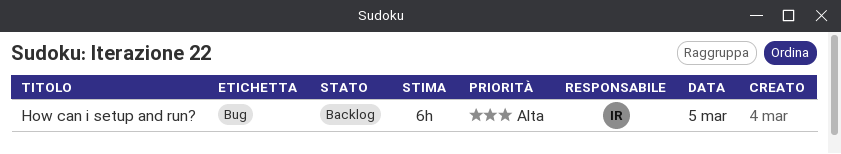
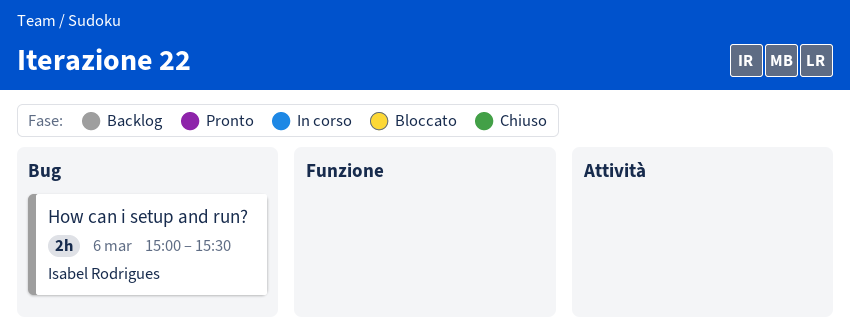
How can i setup and run?, estimate: 6h -> 2h
How can i setup and run?, day: Mar 5 -> Mar 6

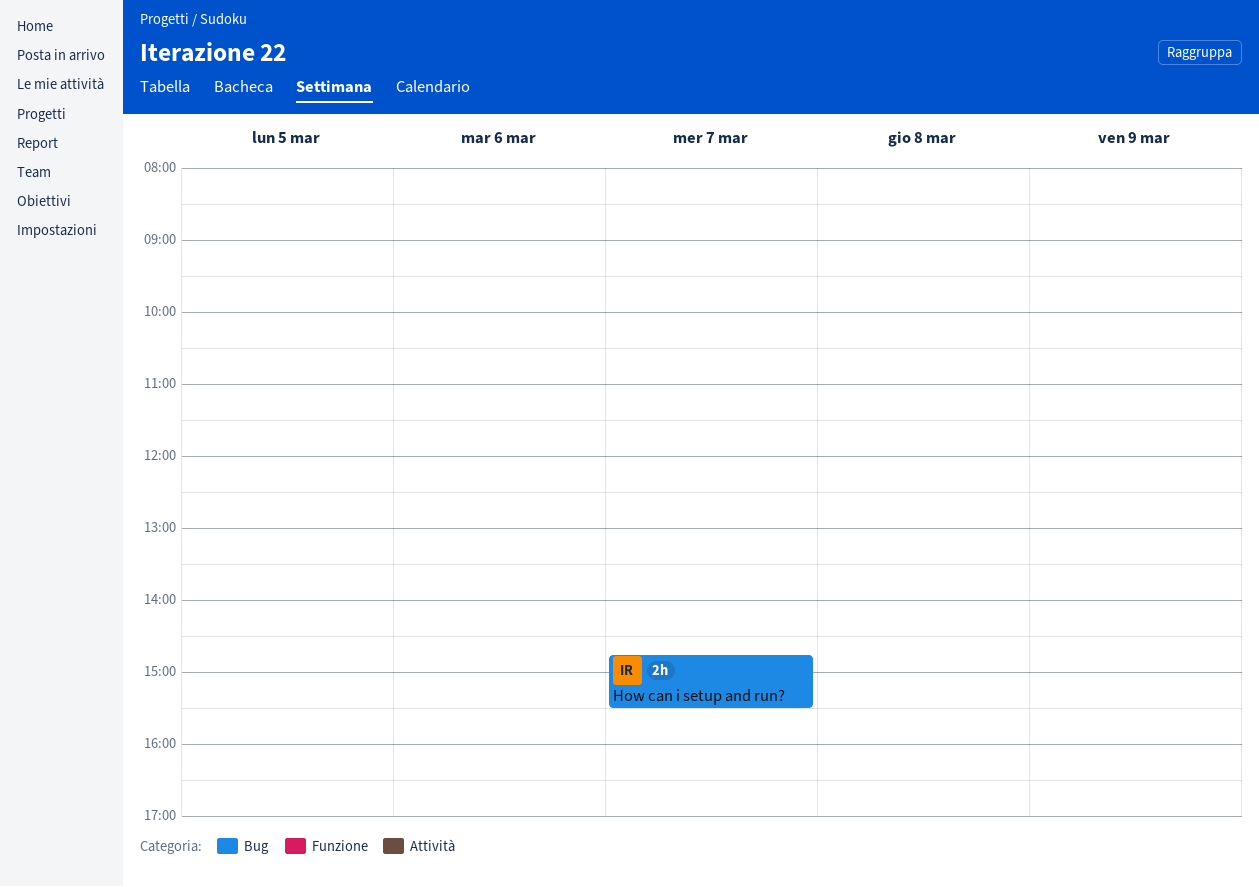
How can i setup and run?, day: Mar 6 -> Mar 7
How can i setup and run?, begins: 15:00 -> 14:45

